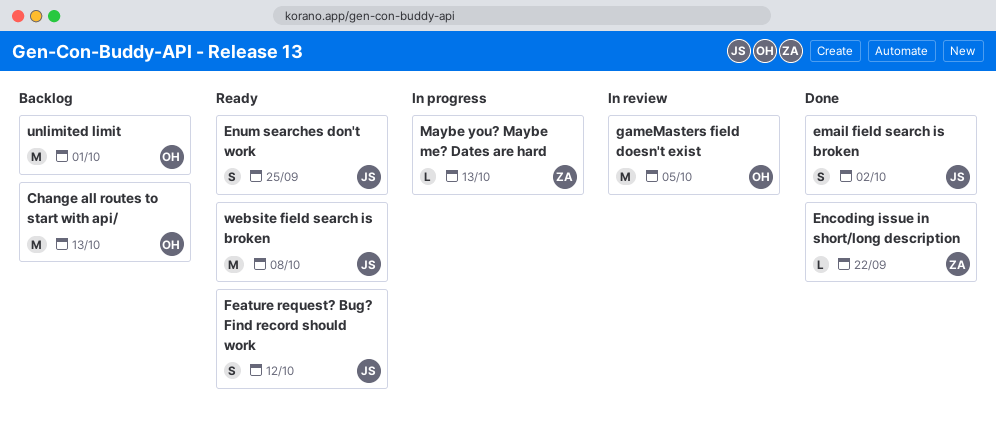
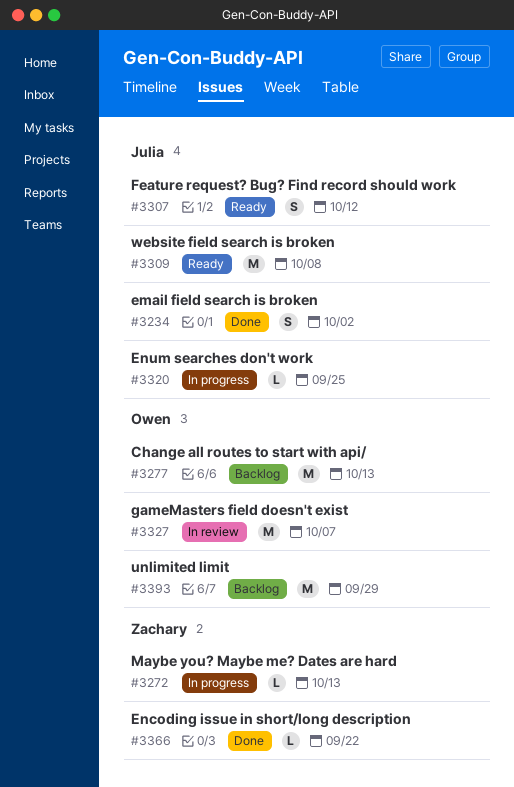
Enum searches don't work, status: Ready -> In progress
Enum searches don't work, estimate: S -> L
gameMasters field doesn't exist, due: Oct 5 -> Oct 7
unlimited limit, due: Oct 1 -> Sep 29

